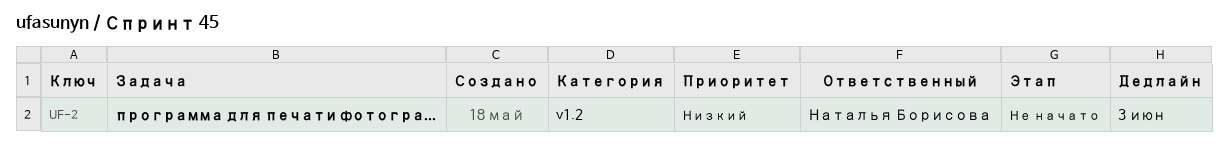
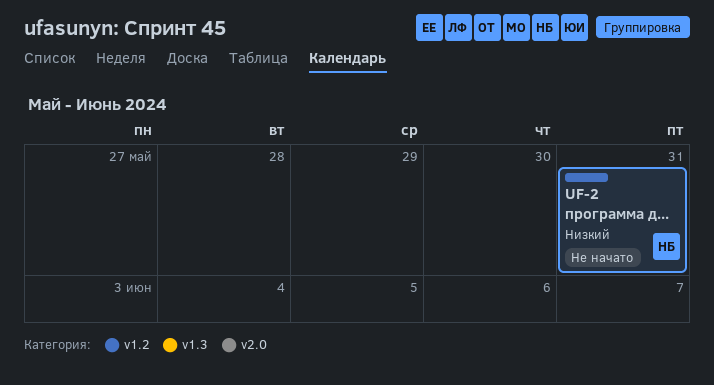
UF-2, due: Jun 3 -> May 31

